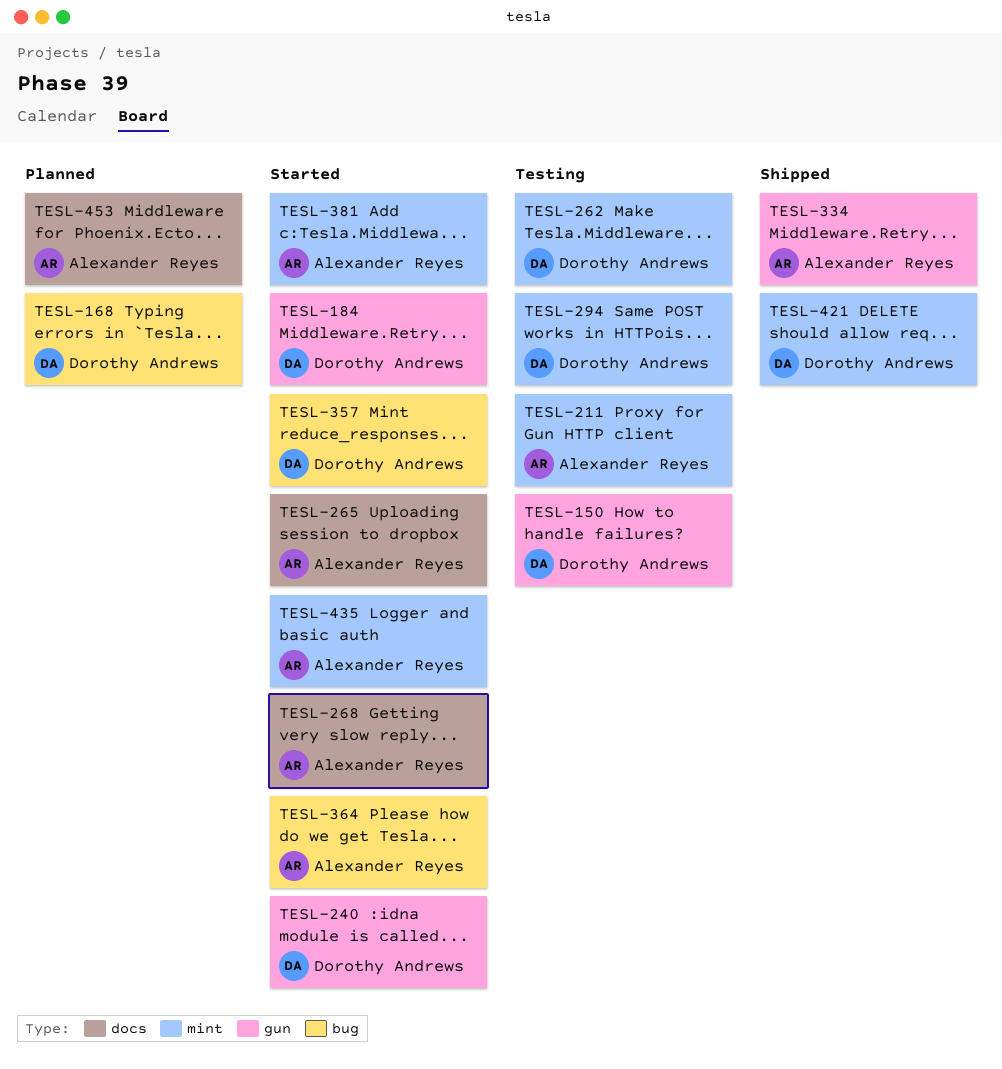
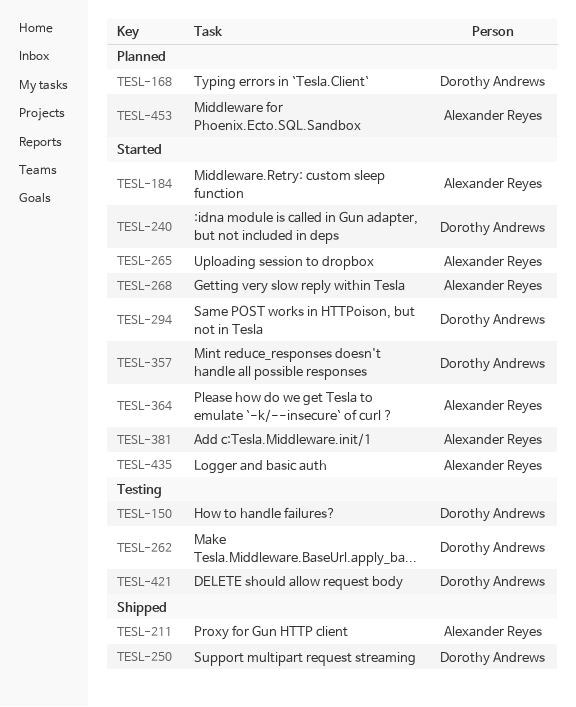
TESL-184, owner: Dorothy Andrews -> Alexander Reyes
TESL-211, status: Testing -> Shipped
TESL-250: none -> present
TESL-294, status: Testing -> Started
TESL-334: present -> none
TESL-421, status: Shipped -> Testing

